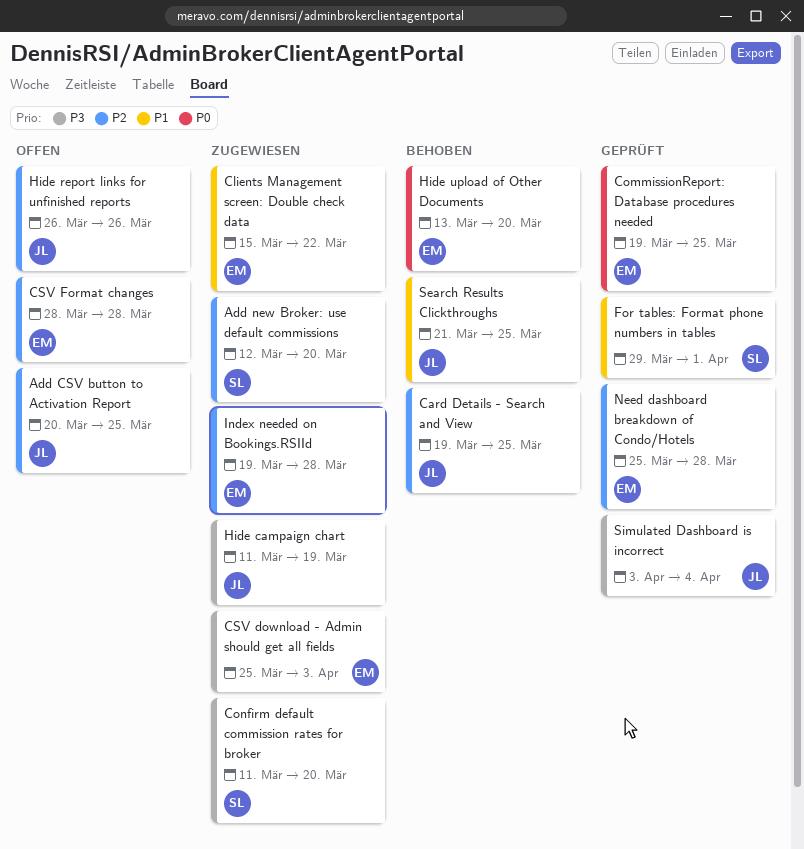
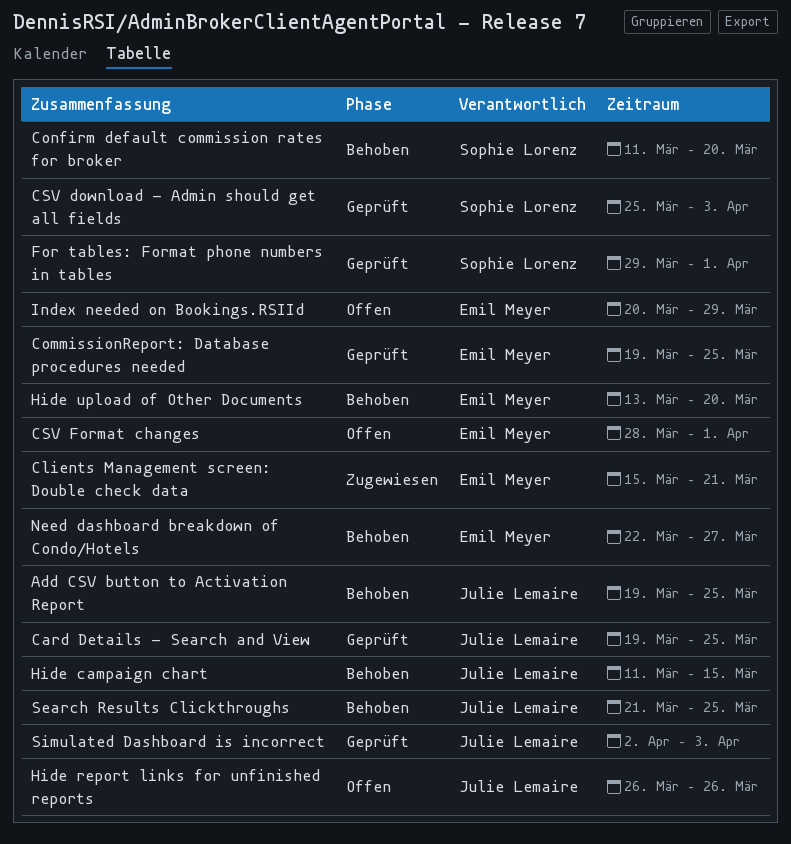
Add CSV button to Activation Report, status: Offen -> Behoben
Add CSV button to Activation Report, start: Mar 20 -> Mar 19
Add new Broker: use default commissions: present -> none
Card Details - Search and View, status: Behoben -> Geprüft
Clients Management screen: Double check data, due: Mar 22 -> Mar 21
Confirm default commission rates for broker, status: Zugewiesen -> Behoben
CSV download - Admin should get all fields, status: Zugewiesen -> Geprüft
CSV download - Admin should get all fields, owner: Emil Meyer -> Sophie Lorenz
CSV Format changes, due: Mar 28 -> Apr 1
Hide campaign chart, status: Zugewiesen -> Behoben
Hide campaign chart, due: Mar 19 -> Mar 15
Index needed on Bookings.RSIId, status: Zugewiesen -> Offen
Index needed on Bookings.RSIId, start: Mar 19 -> Mar 20
Index needed on Bookings.RSIId, due: Mar 28 -> Mar 29
Need dashboard breakdown of Condo/Hotels, status: Geprüft -> Behoben
Need dashboard breakdown of Condo/Hotels, start: Mar 25 -> Mar 22
Need dashboard breakdown of Condo/Hotels, due: Mar 28 -> Mar 27
Simulated Dashboard is incorrect, start: Apr 3 -> Apr 2
Simulated Dashboard is incorrect, due: Apr 4 -> Apr 3

